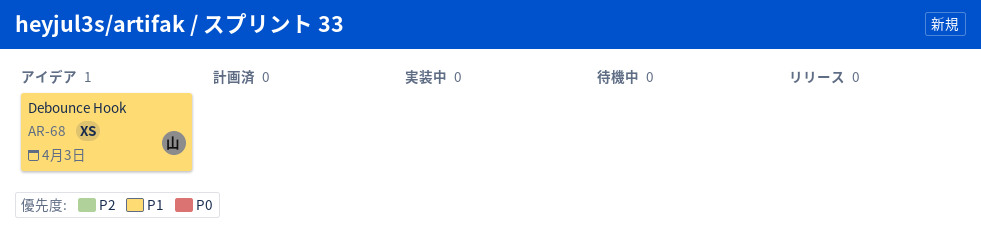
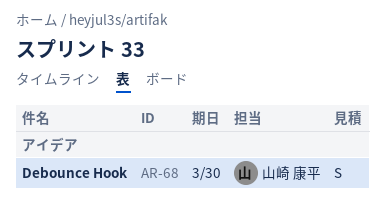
AR-68, estimate: XS -> S
AR-68, due: Apr 3 -> Mar 30

